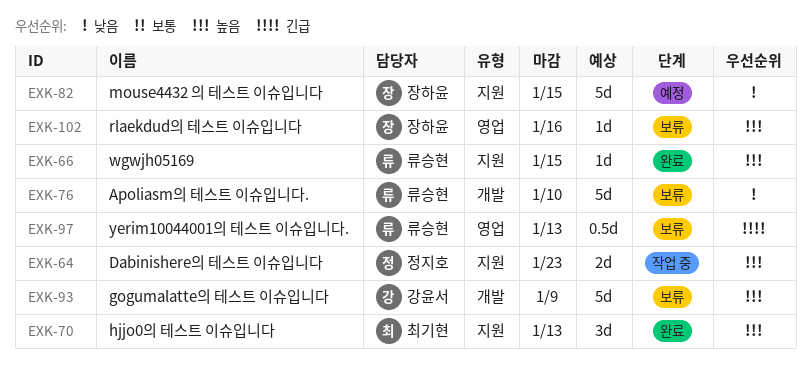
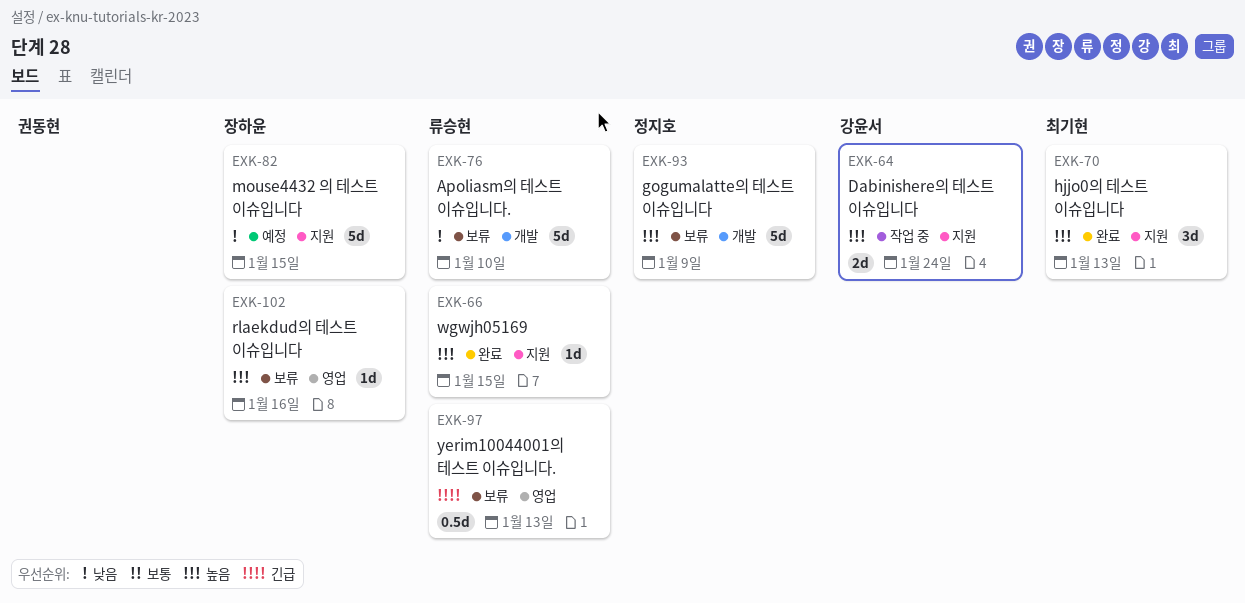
EXK-64, owner: 정지호 -> 강윤서
EXK-64, due: Jan 23 -> Jan 24
EXK-93, owner: 강윤서 -> 정지호

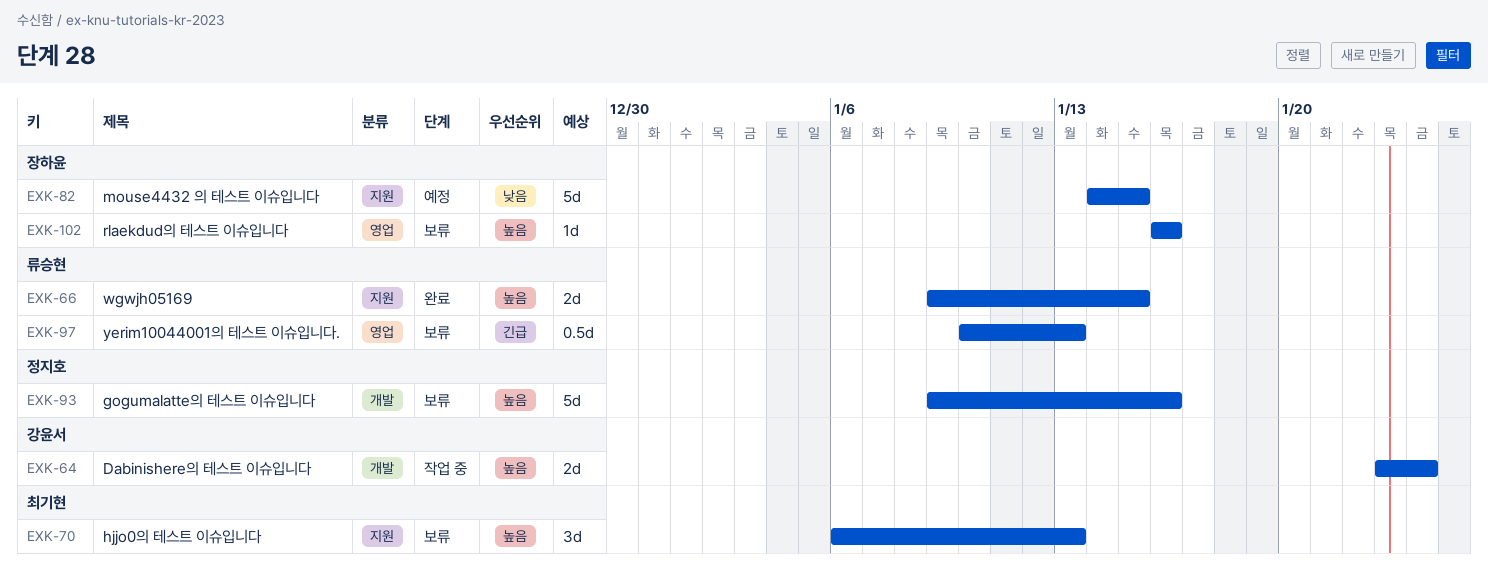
EXK-64, label: 지원 -> 개발
EXK-66, estimate: 1d -> 2d
EXK-70, status: 완료 -> 보류
EXK-76: present -> none
EXK-93, due: Jan 9 -> Jan 16

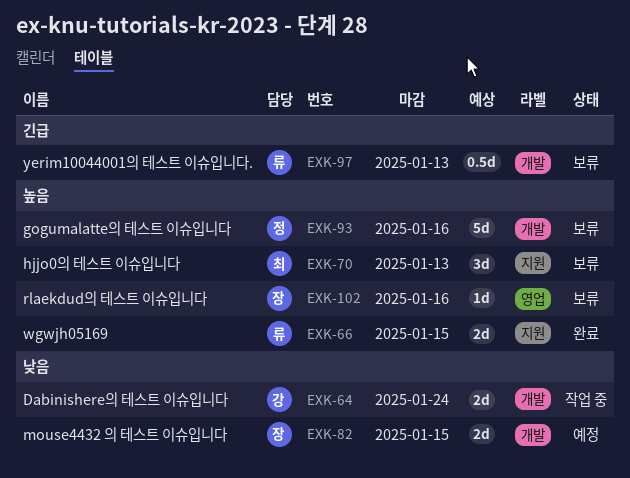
EXK-64, priority: 높음 -> 낮음
EXK-82, label: 지원 -> 개발
EXK-82, estimate: 5d -> 2d
EXK-97, label: 영업 -> 개발

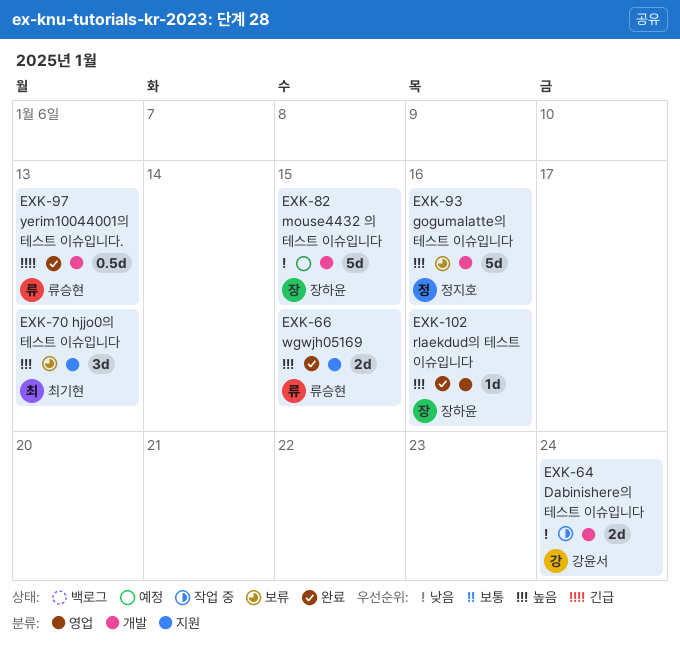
EXK-82, estimate: 2d -> 5d
EXK-97, status: 보류 -> 완료
EXK-102, status: 보류 -> 완료

